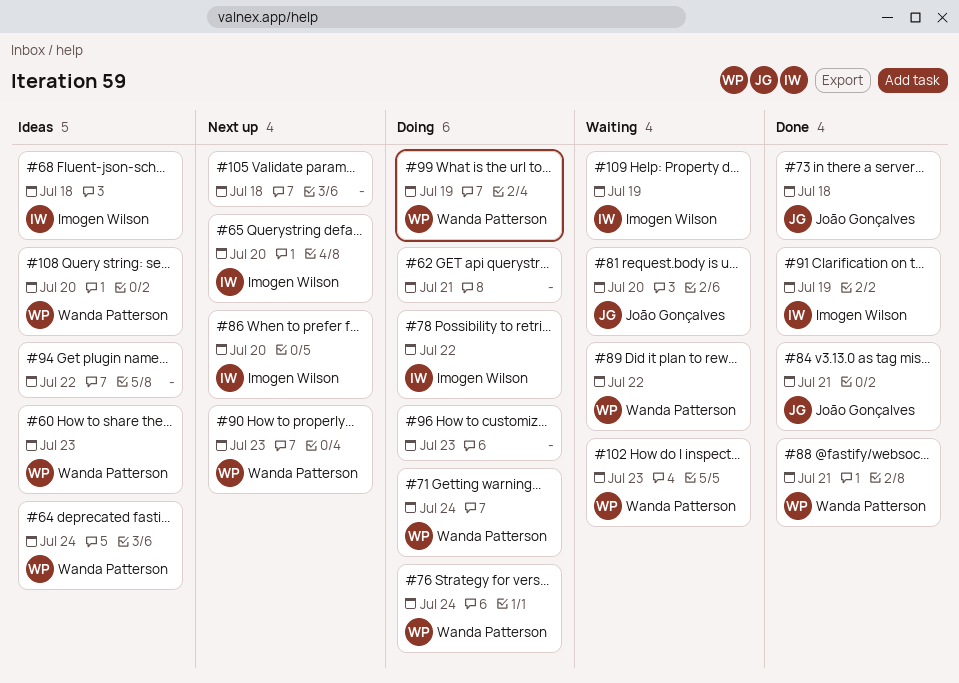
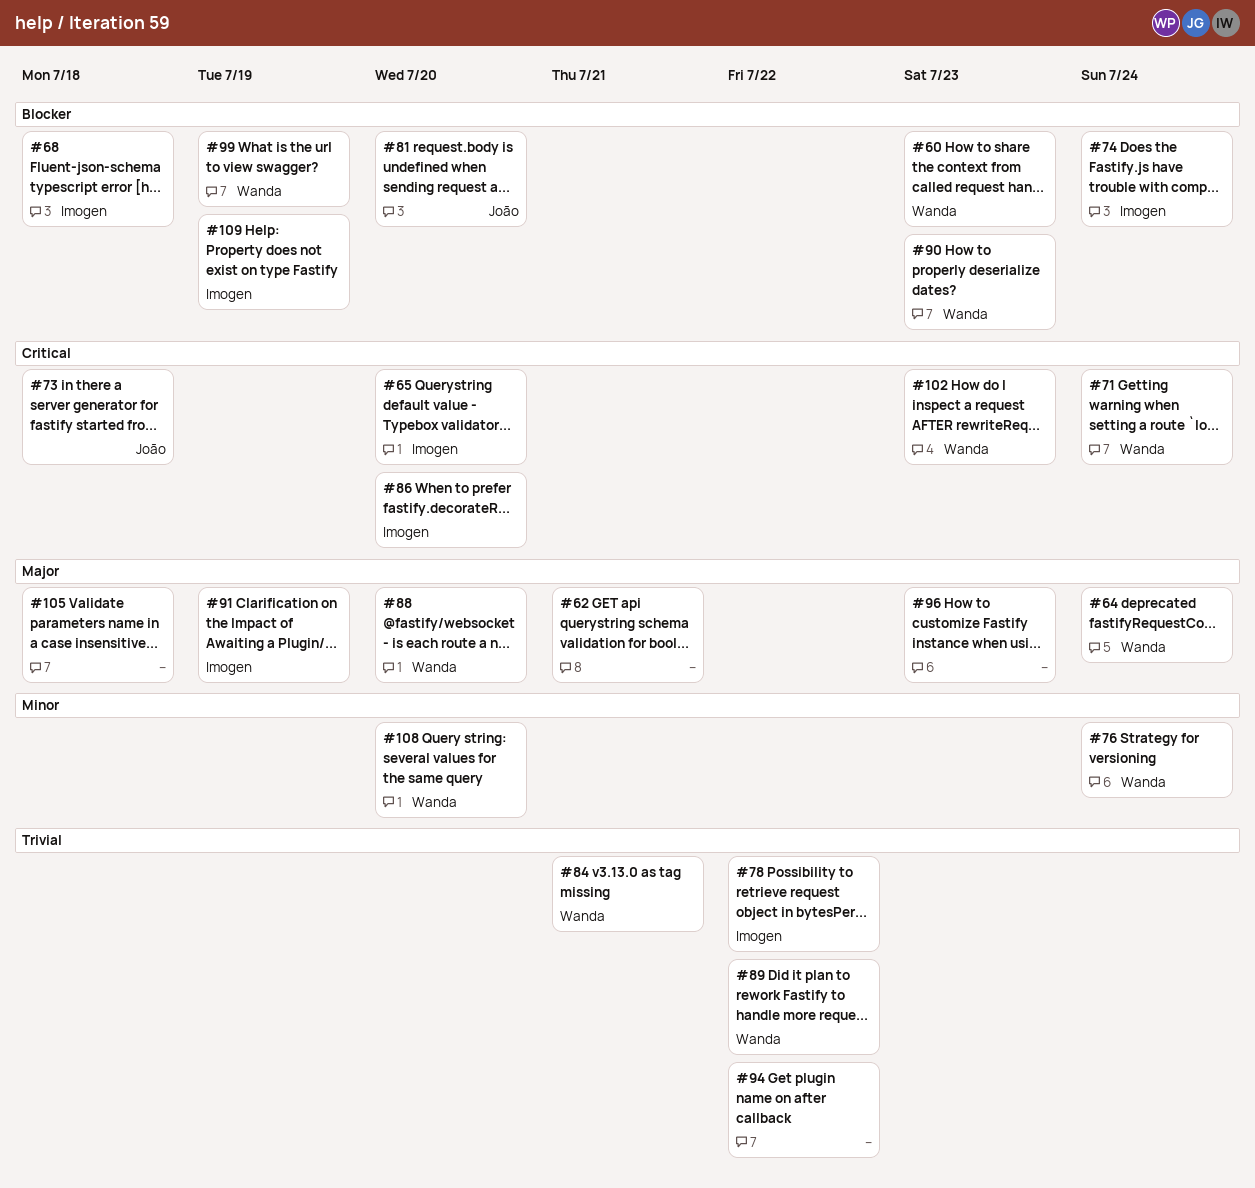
#74: none -> present
#84, owner: João Gonçalves -> Wanda Patterson
#88, due: Jul 21 -> Jul 20

